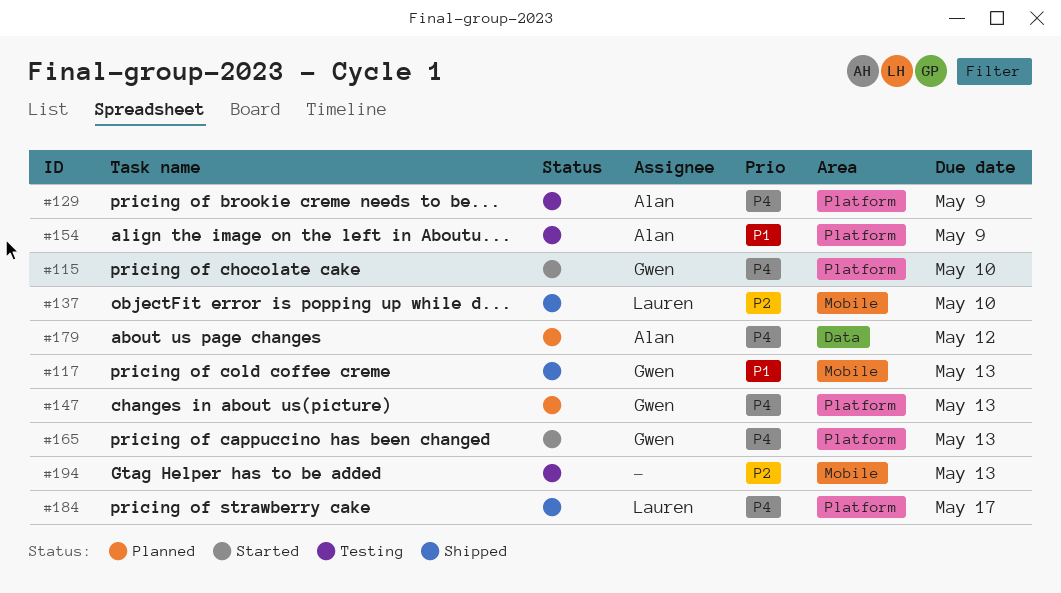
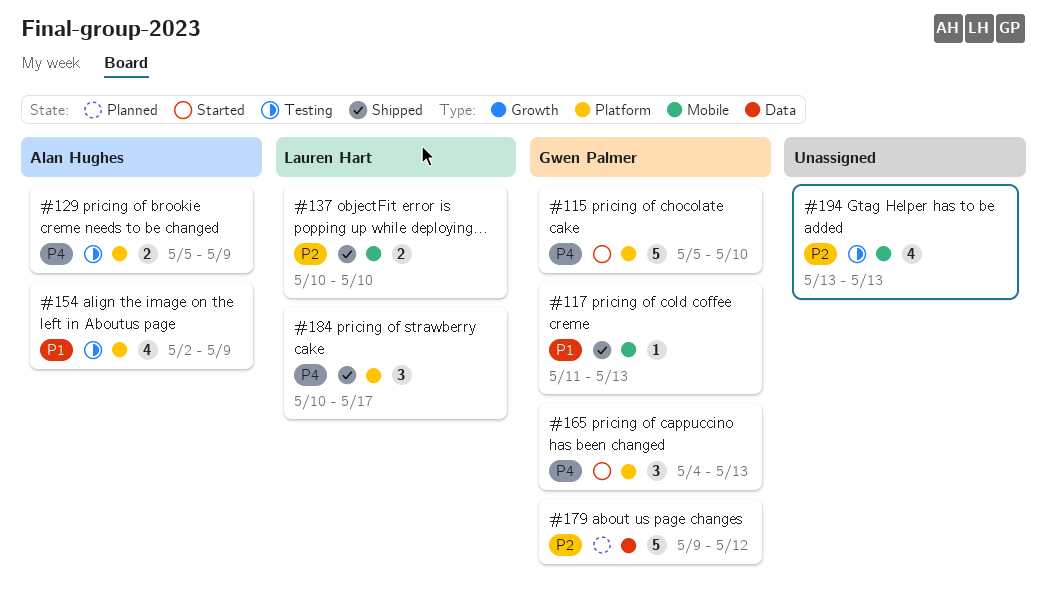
#147: present -> none
#179, owner: Alan Hughes -> Gwen Palmer
#179, priority: P4 -> P2

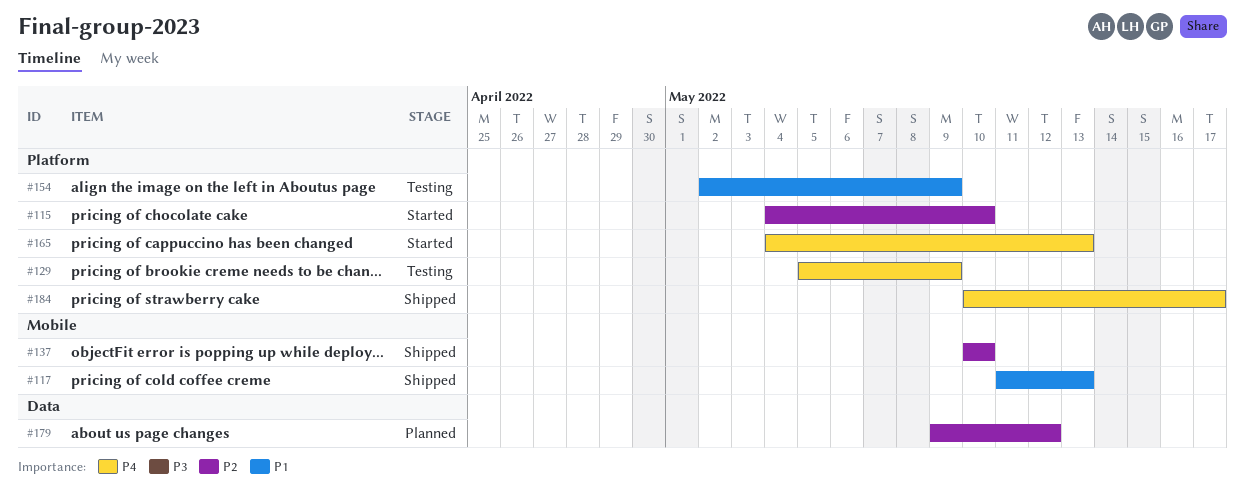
#115, priority: P4 -> P2
#115, start: May 5 -> May 4
#194: present -> none

